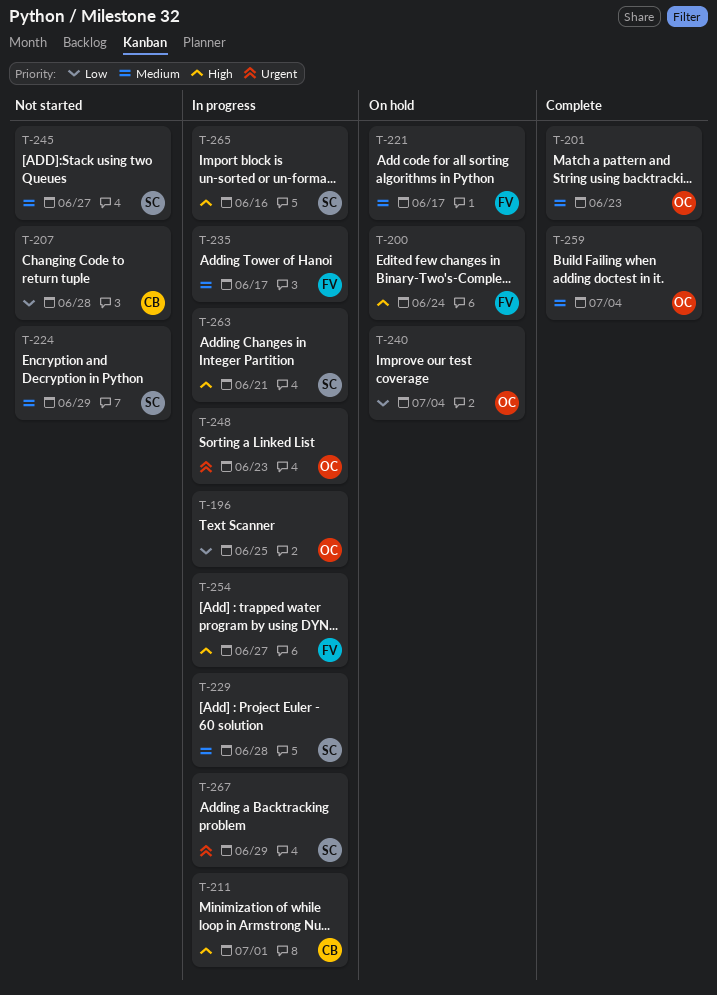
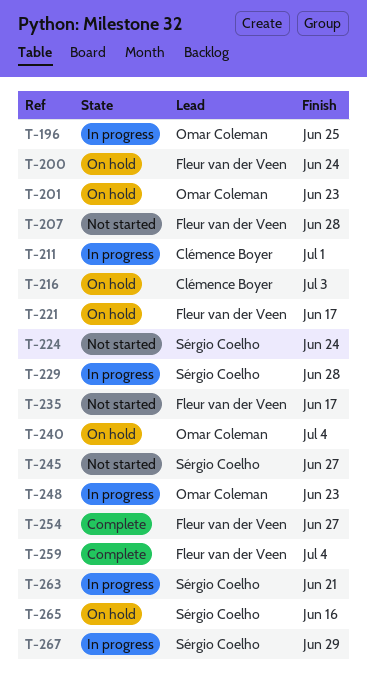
T-201, status: Complete -> On hold
T-207, owner: Clémence Boyer -> Fleur van der Veen
T-216: none -> present
T-224, due: Jun 29 -> Jun 24
T-235, status: In progress -> Not started
T-254, status: In progress -> Complete
T-259, owner: Omar Coleman -> Fleur van der Veen
T-265, status: In progress -> On hold

